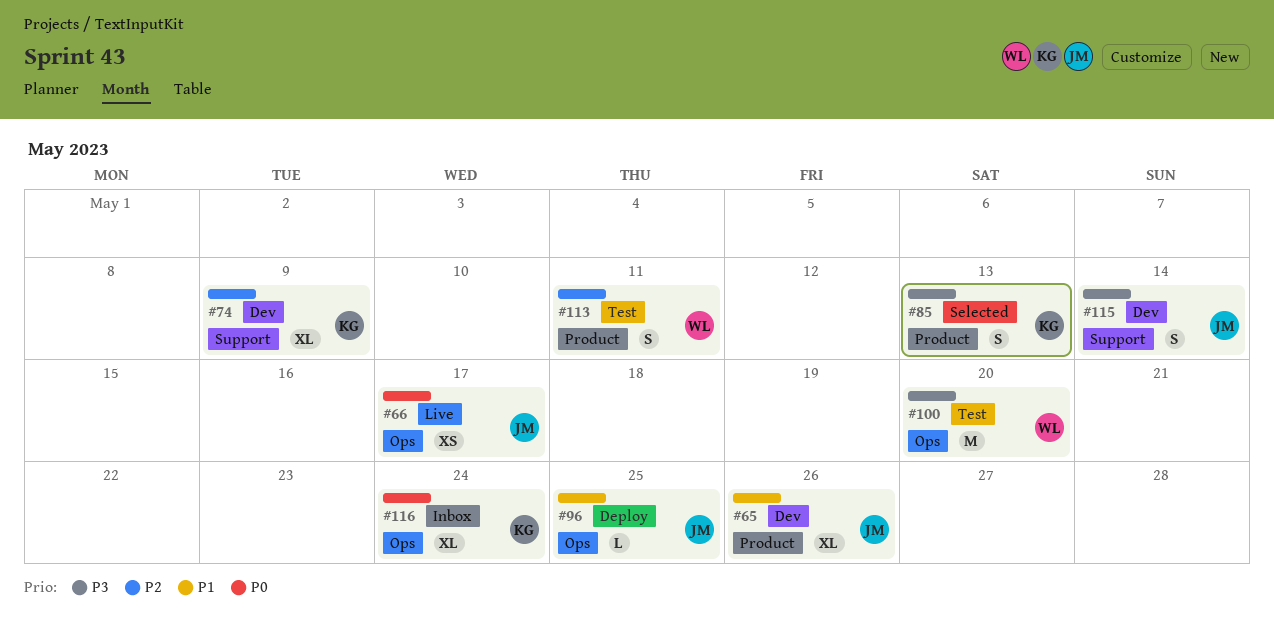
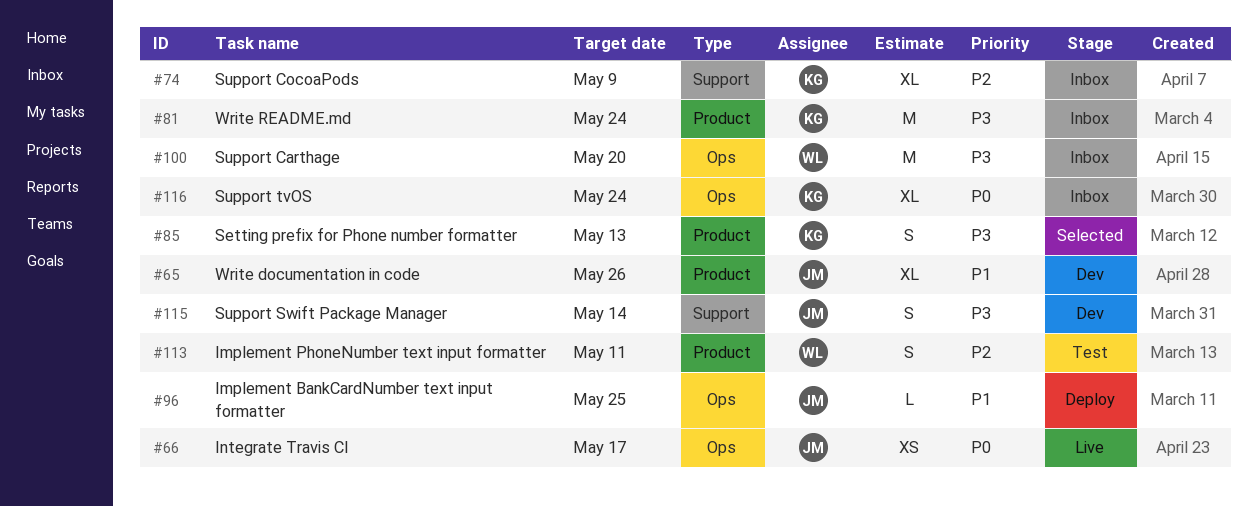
#74, status: Dev -> Inbox
#81: none -> present
#100, status: Test -> Inbox

